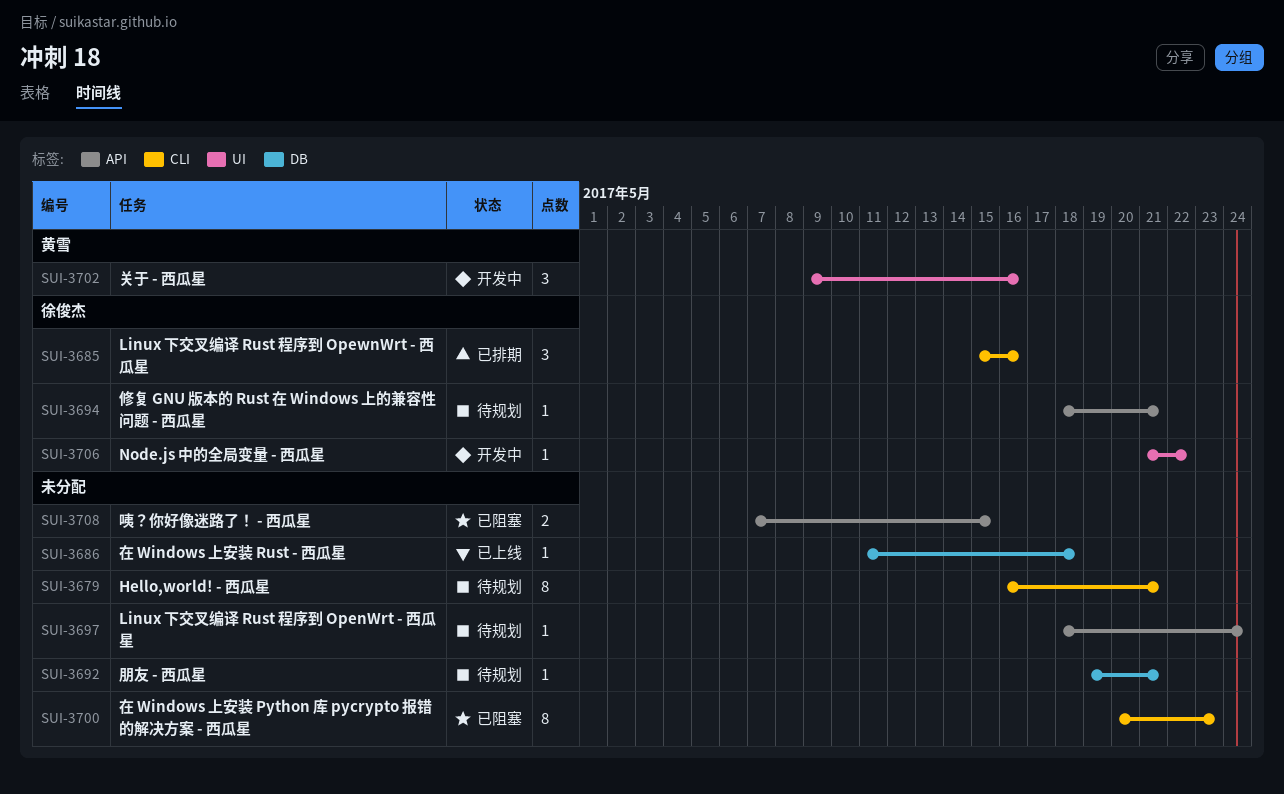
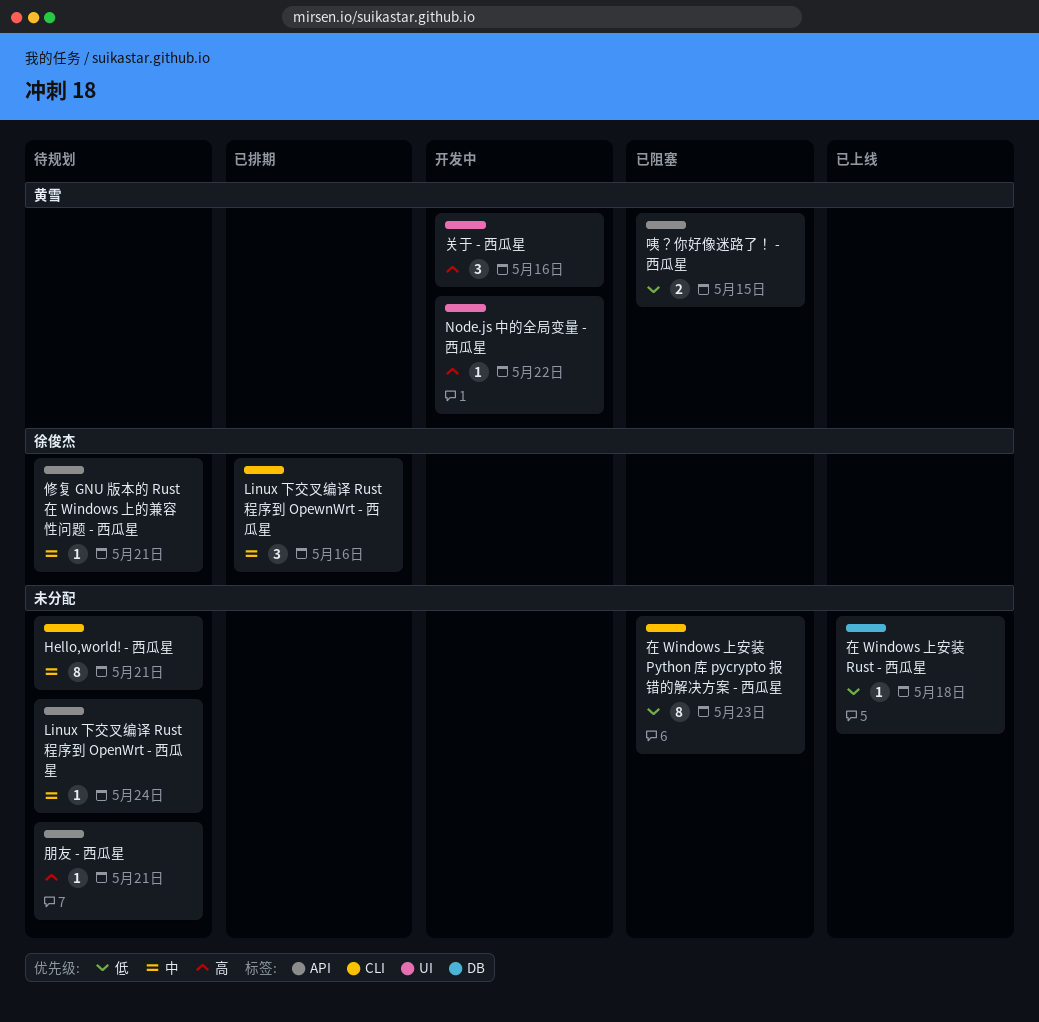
Node.js 中的全局变量 - 西瓜星, owner: 徐俊杰 -> 黄雪
咦？你好像迷路了！ - 西瓜星, owner: none -> 黄雪
朋友 - 西瓜星, label: DB -> API

